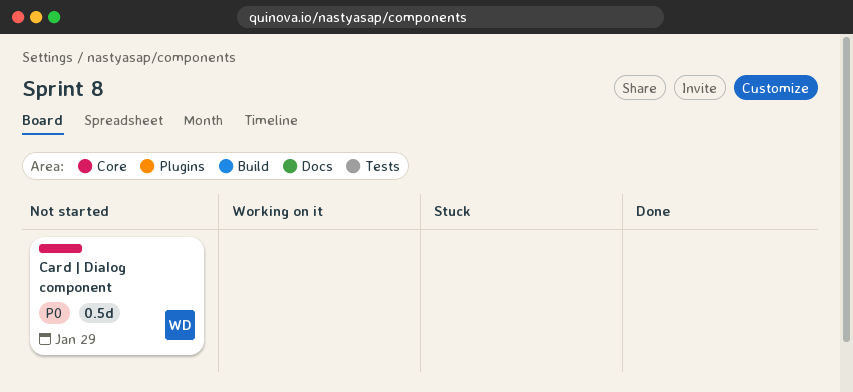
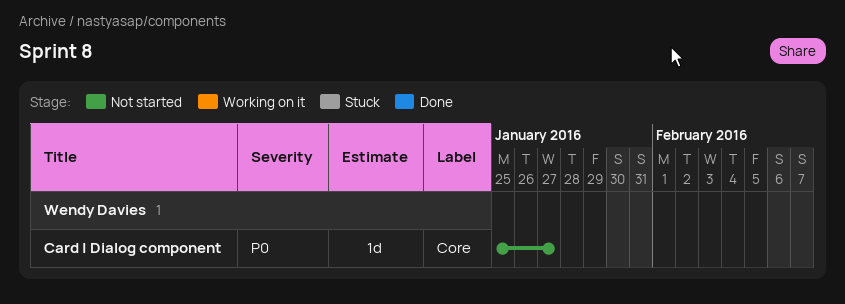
Card | Dialog component, estimate: 0.5d -> 1d
Card | Dialog component, due: Jan 29 -> Jan 27

